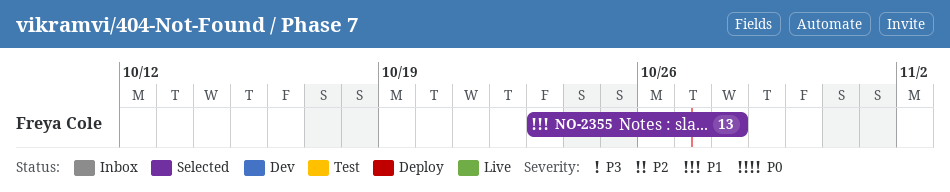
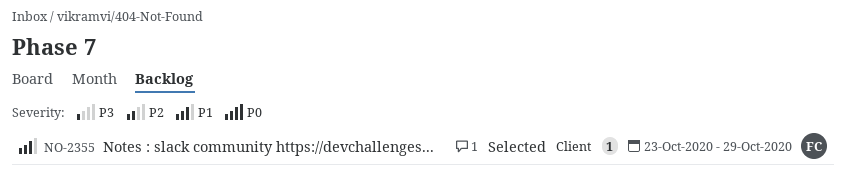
NO-2355, estimate: 13 -> 1
NO-2355, due: Oct 28 -> Oct 29

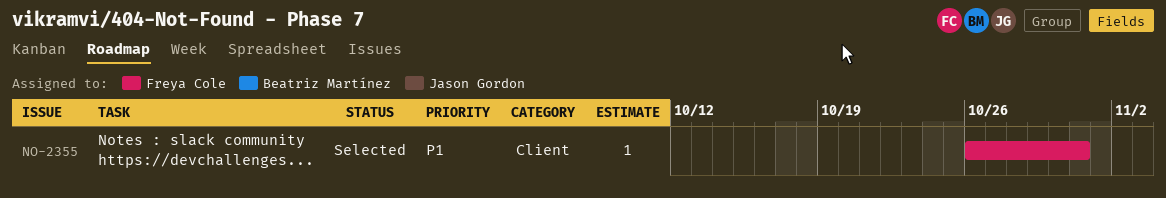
NO-2355, start: Oct 23 -> Oct 26
NO-2355, due: Oct 29 -> Oct 31

